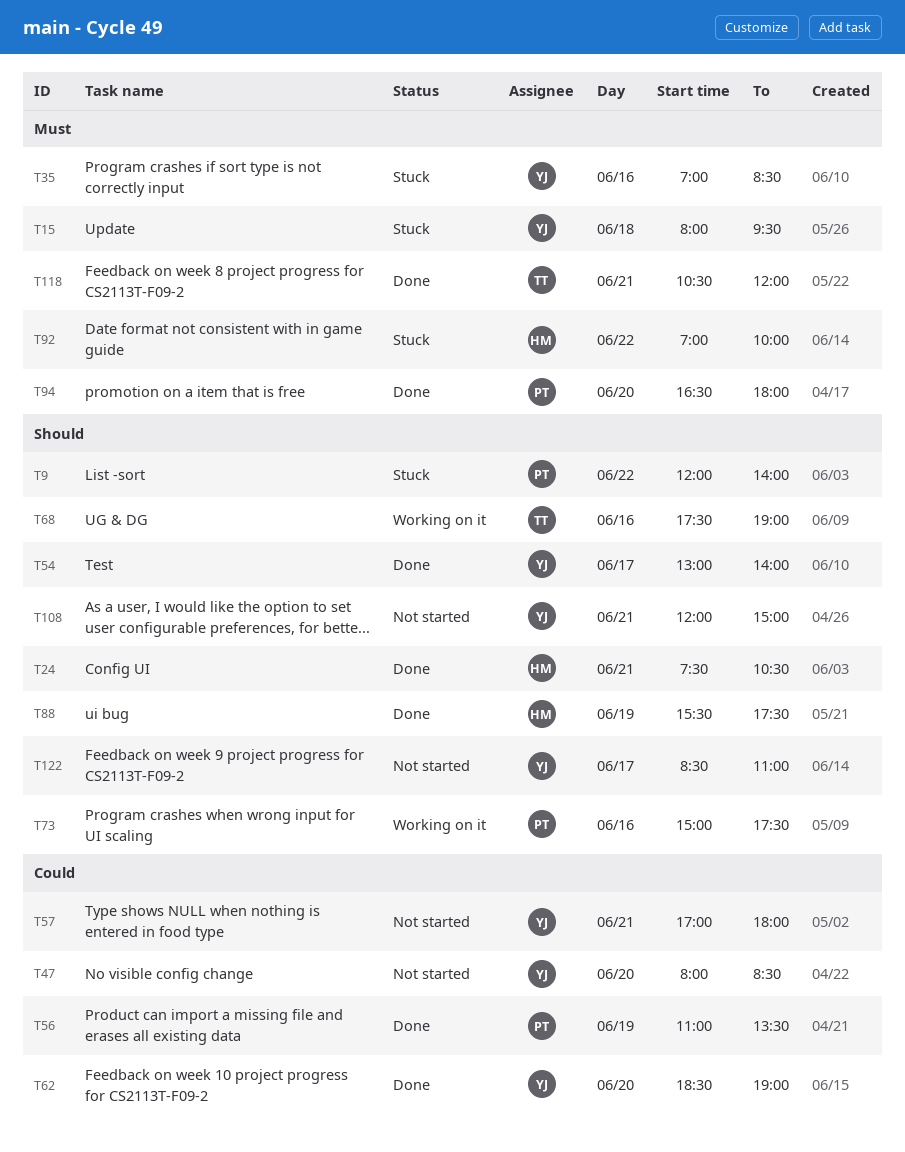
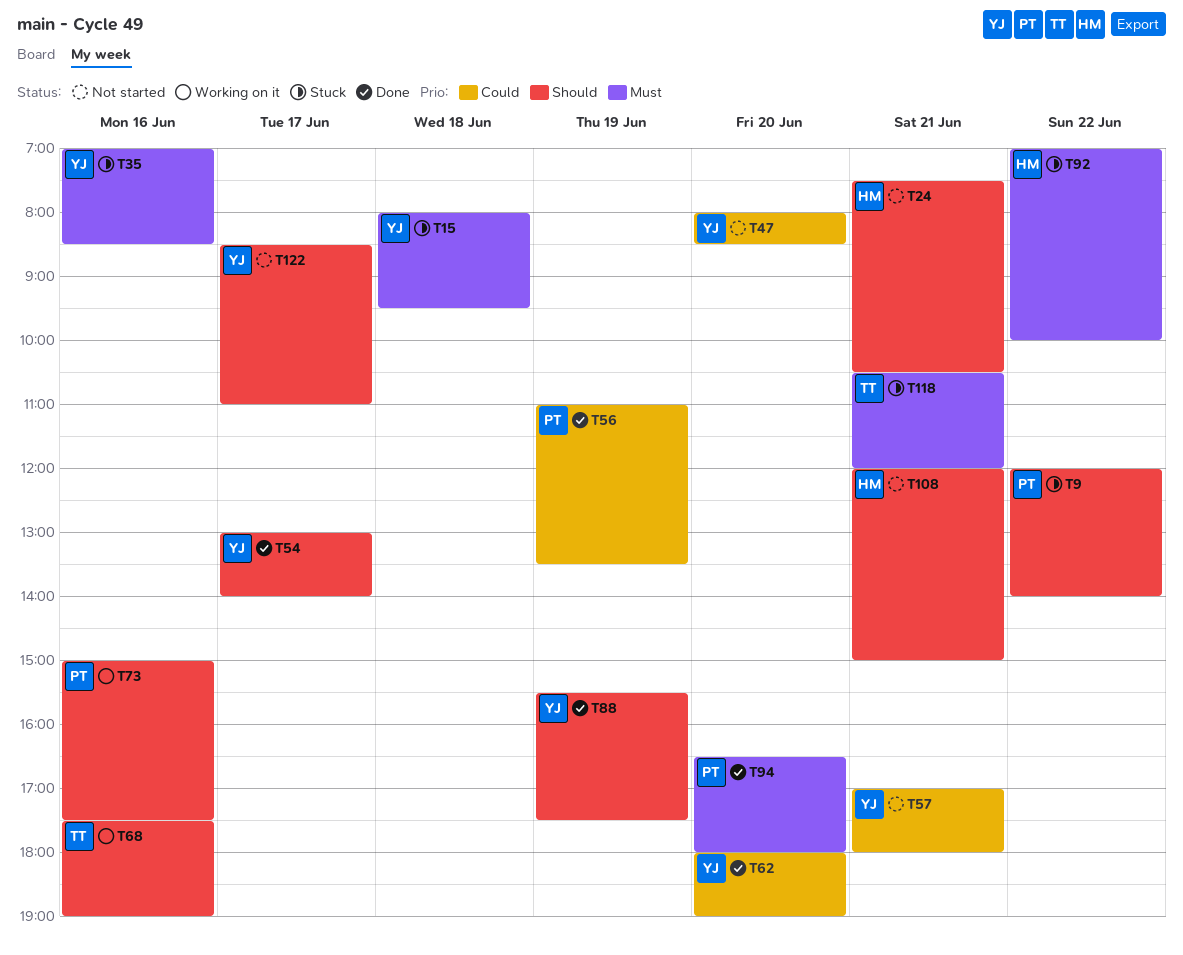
T24, status: Done -> Not started
T62, begins: 18:30 -> 18:00
T88, owner: HM -> YJ
T108, owner: YJ -> HM
T118, status: Done -> Stuck

